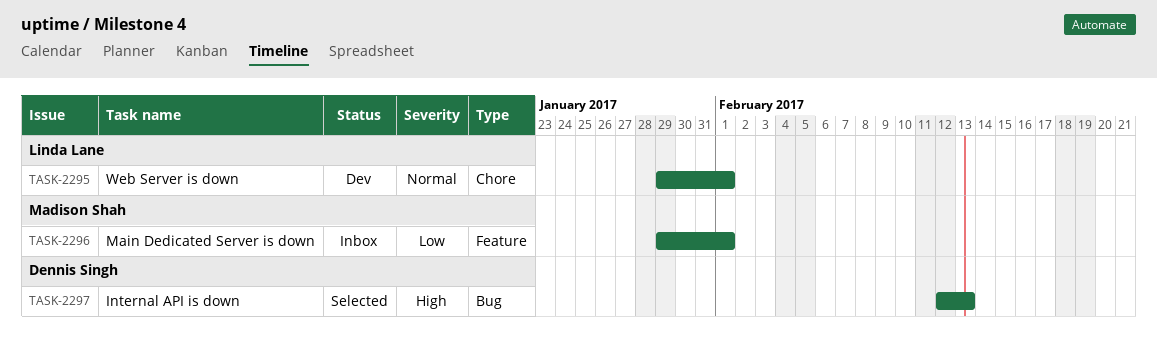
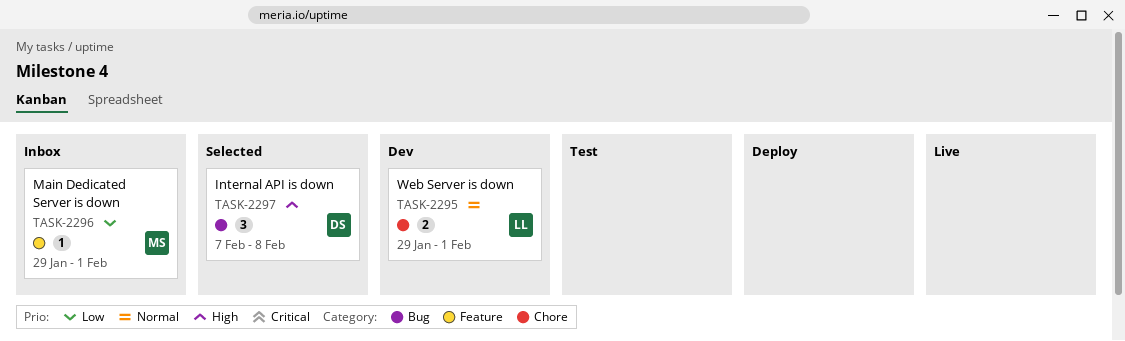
TASK-2297, start: Feb 12 -> Feb 7
TASK-2297, due: Feb 13 -> Feb 8

